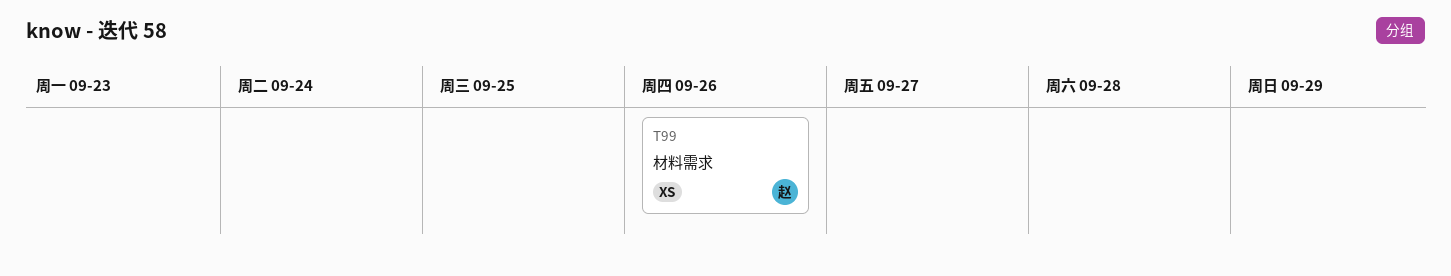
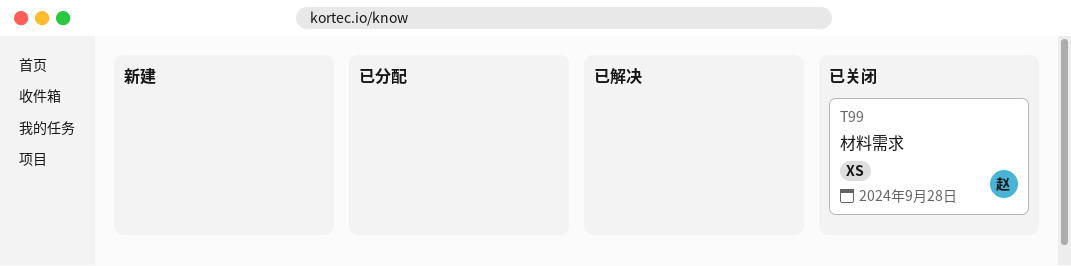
T99, due: Sep 26 -> Sep 28

